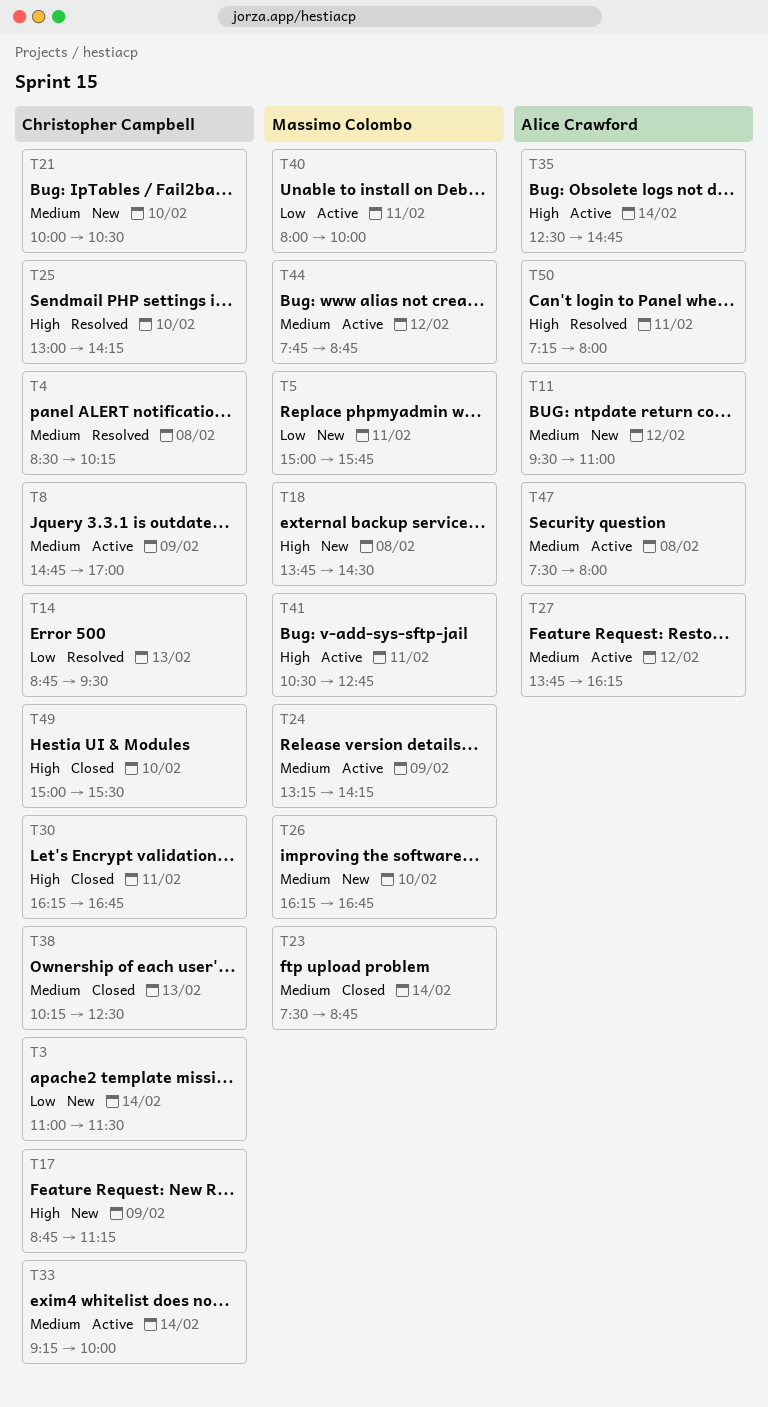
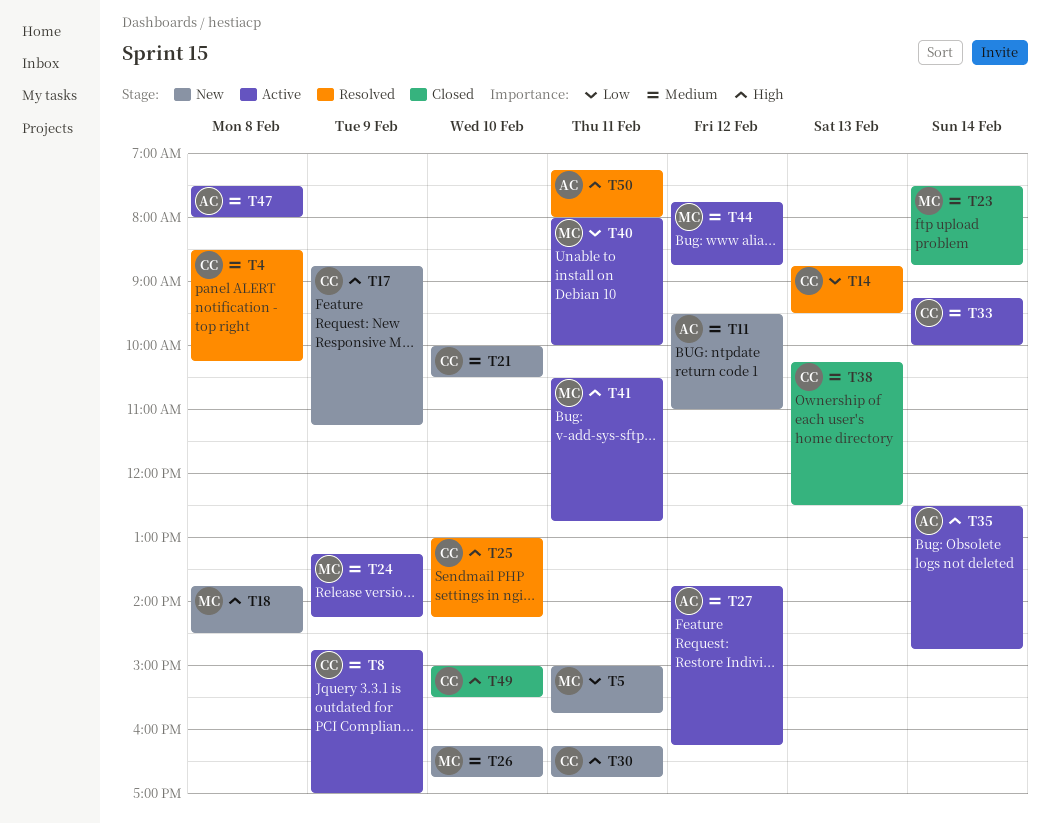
T3: present -> none
T30, status: Closed -> New

